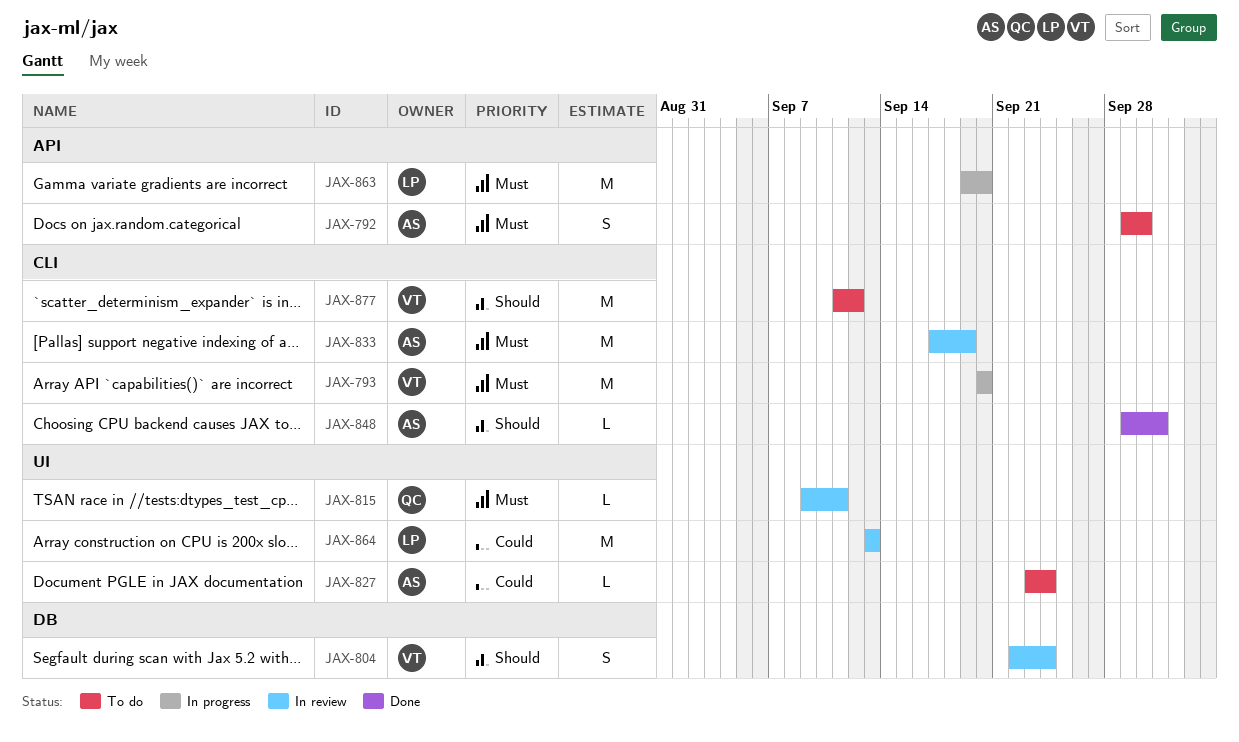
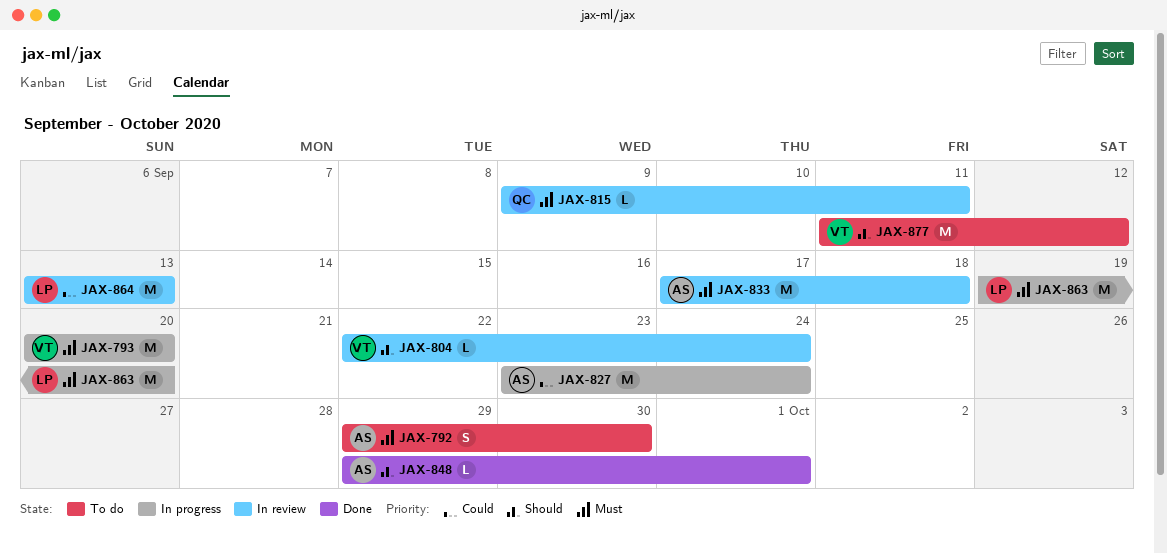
JAX-804, estimate: S -> L
JAX-827, status: To do -> In progress
JAX-827, estimate: L -> M
JAX-833, due: Sep 19 -> Sep 18

